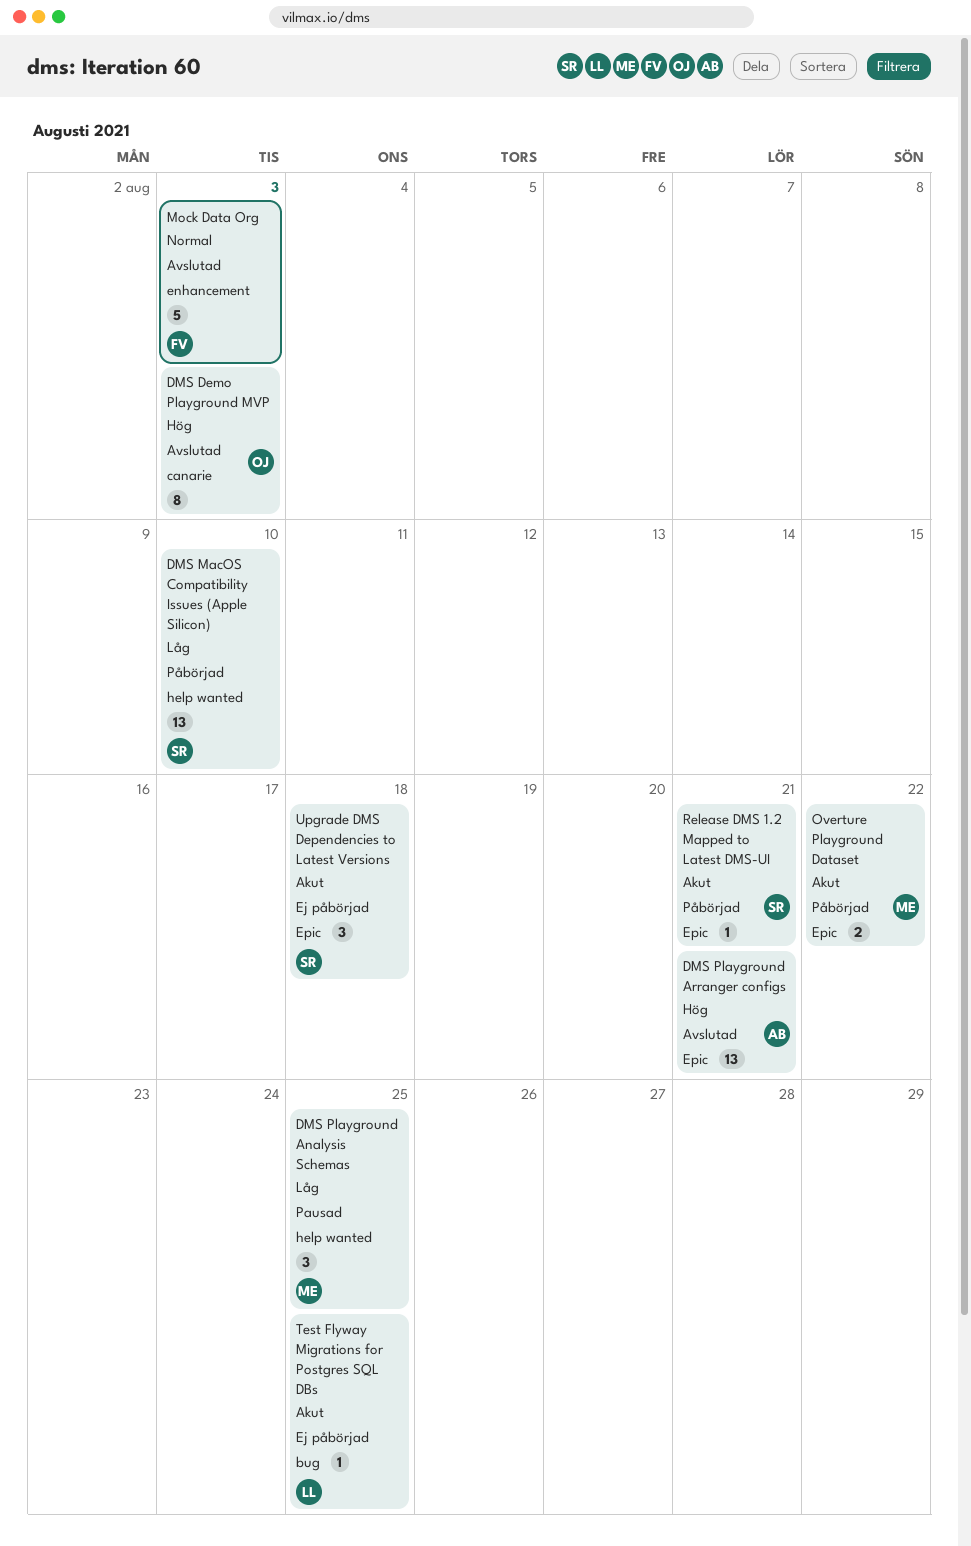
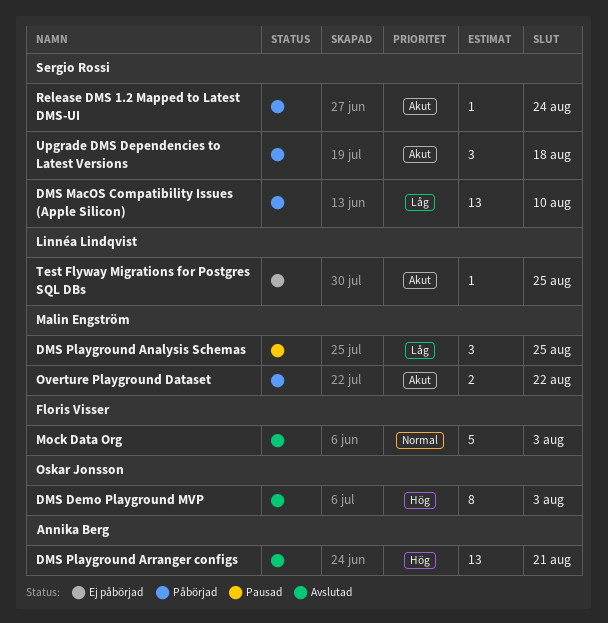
Release DMS 1.2 Mapped to Latest DMS-UI, due: Aug 21 -> Aug 24
Upgrade DMS Dependencies to Latest Versions, status: Ej påbörjad -> Påbörjad

